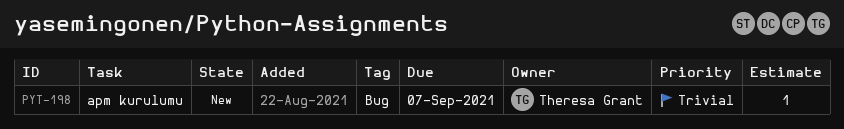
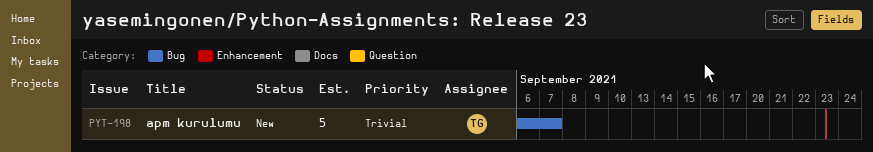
PYT-198, estimate: 1 -> 5

